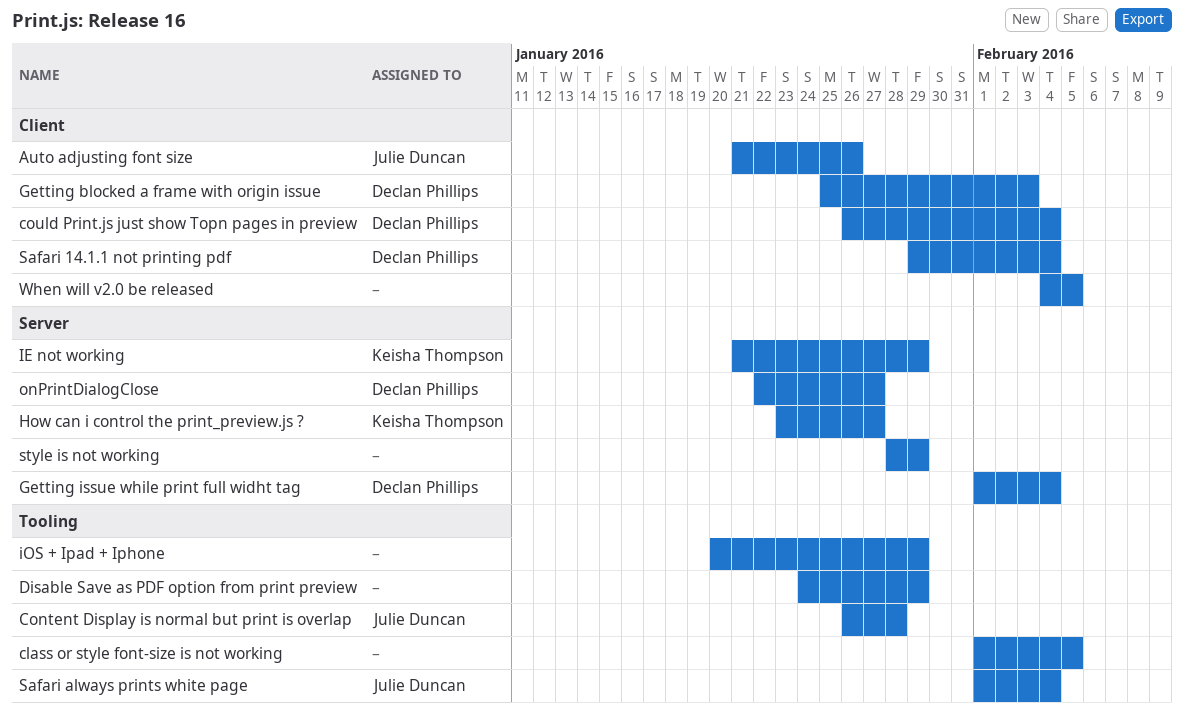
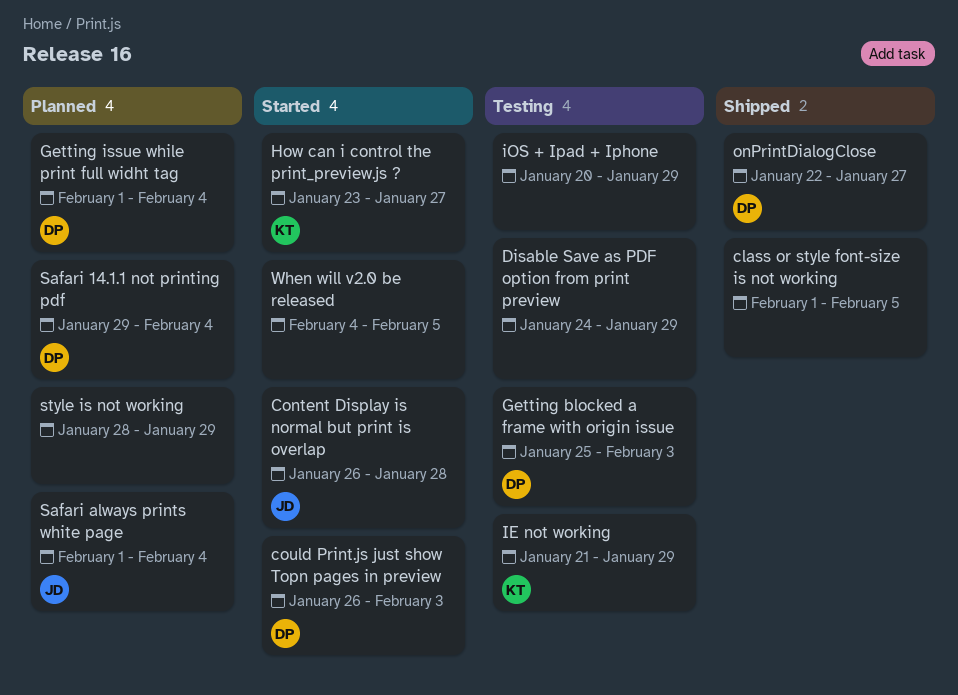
Auto adjusting font size: present -> none
could Print.js just show Topn pages in preview, due: Feb 4 -> Feb 3

